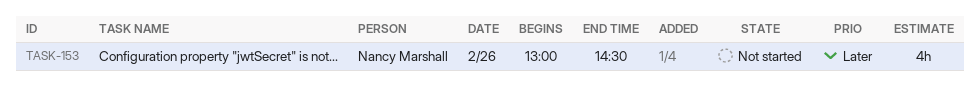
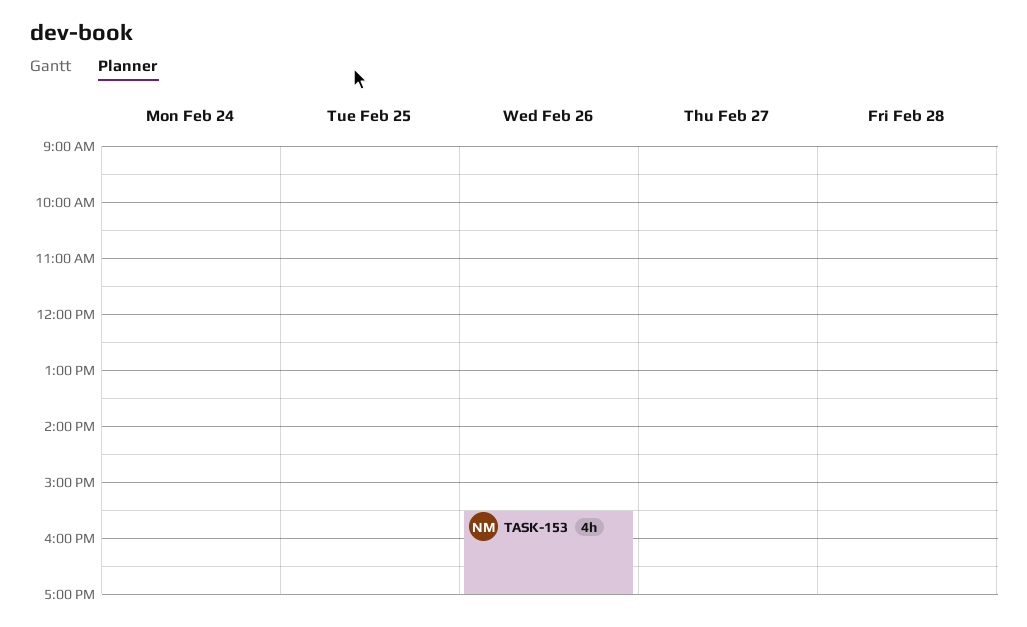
TASK-153, begins: 13:00 -> 15:30
TASK-153, ends: 14:30 -> 17:00

